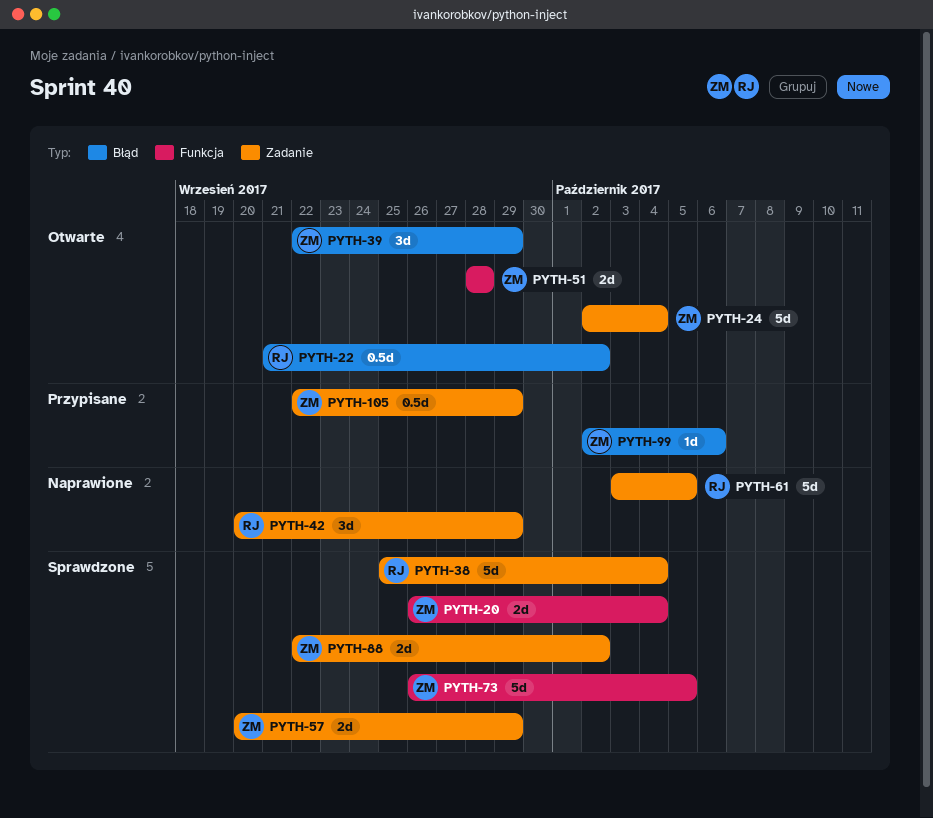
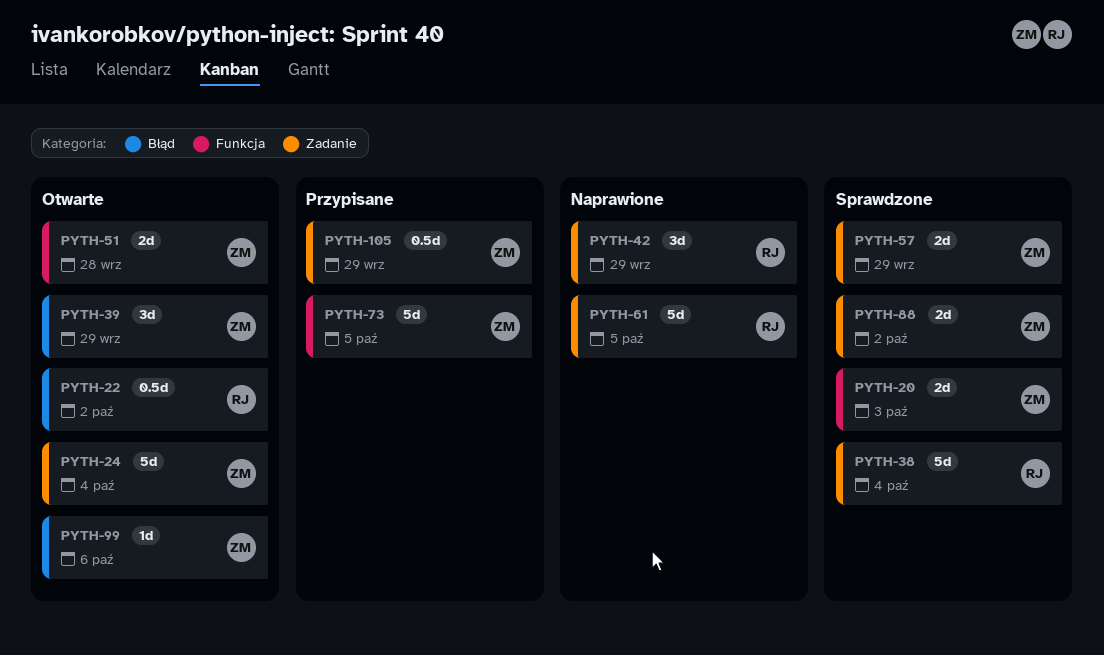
PYTH-20, due: Oct 4 -> Oct 3
PYTH-73, status: Sprawdzone -> Przypisane
PYTH-99, status: Przypisane -> Otwarte

